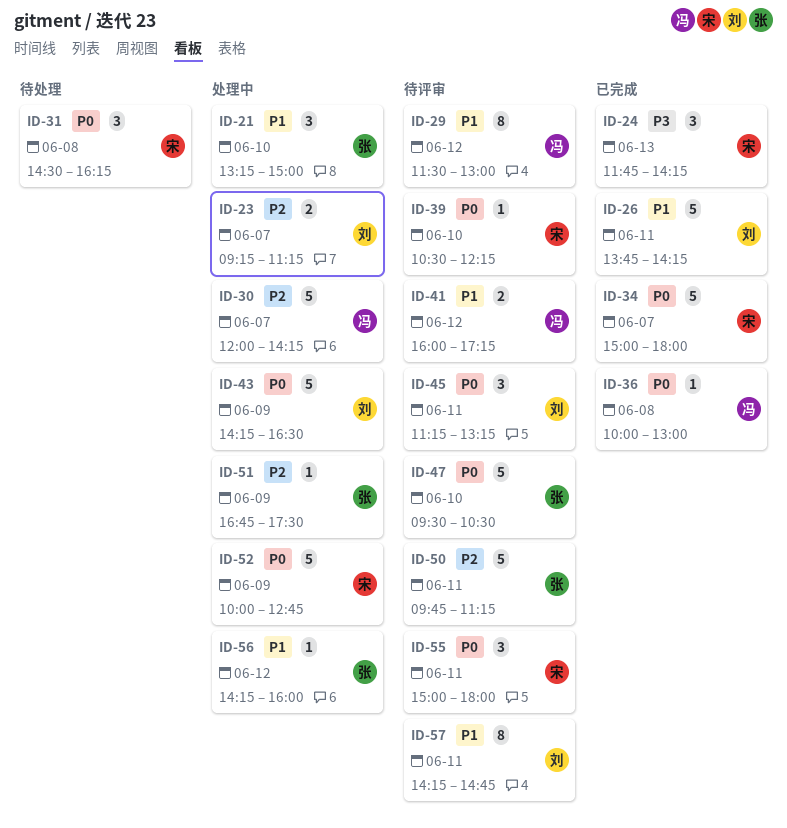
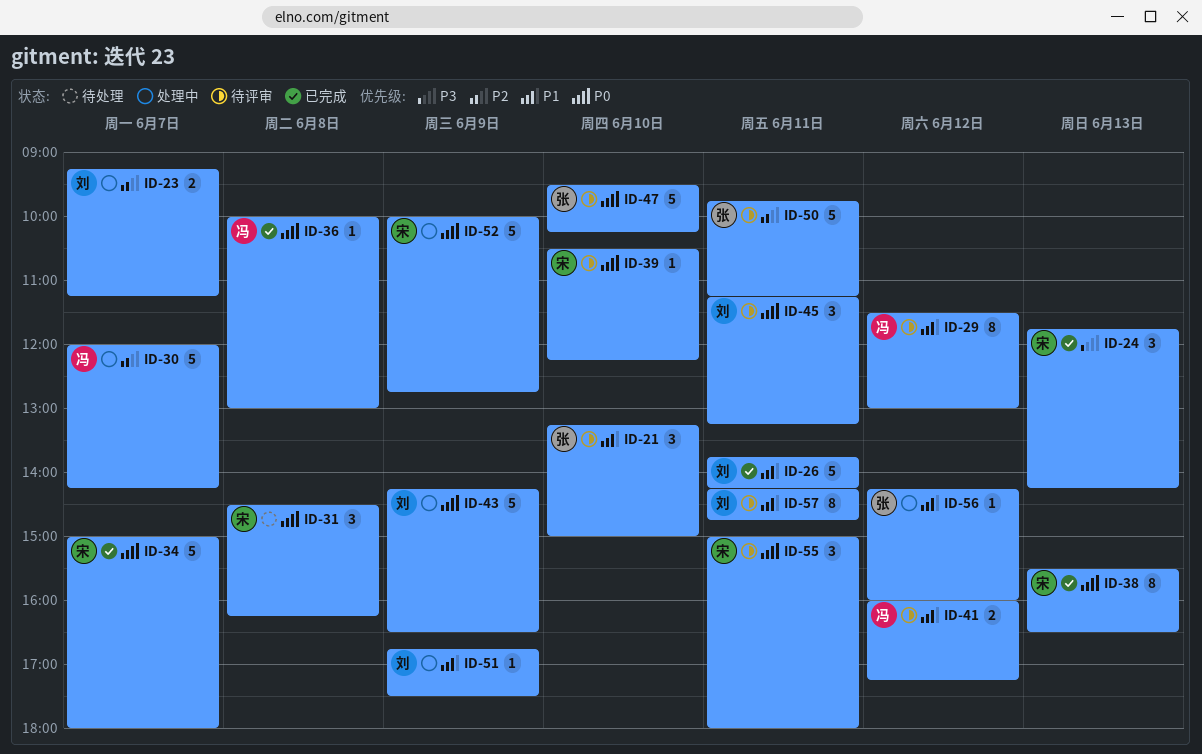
ID-21, status: 处理中 -> 待评审
ID-38: none -> present
ID-47, ends: 10:30 -> 10:15
ID-51, owner: 张 -> 刘
ID-51, priority: P2 -> P1

